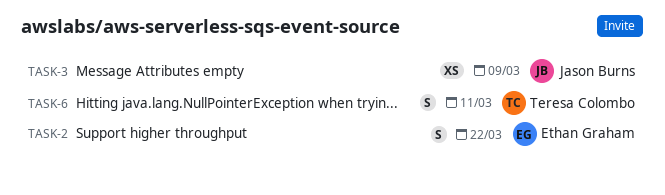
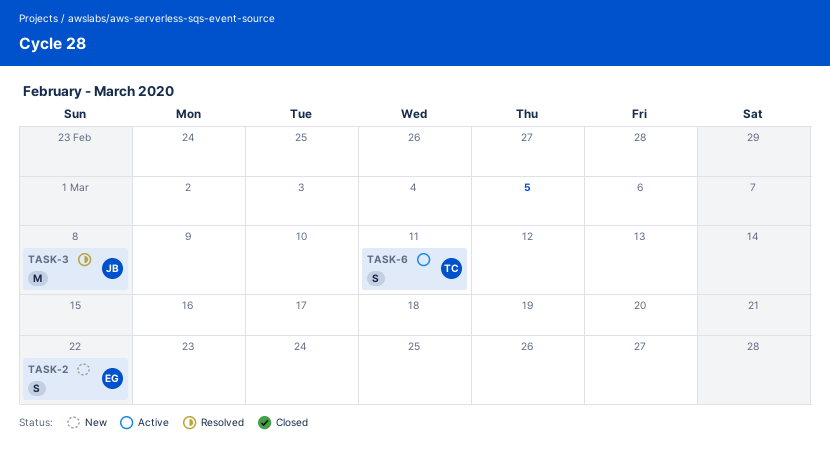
TASK-3, estimate: XS -> M
TASK-3, due: Mar 9 -> Mar 8

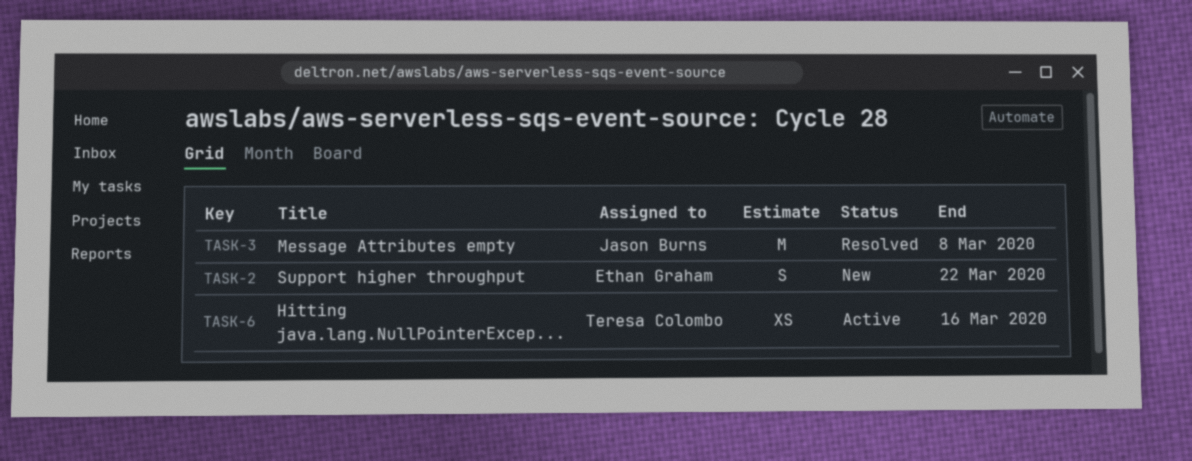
TASK-6, estimate: S -> XS
TASK-6, due: Mar 11 -> Mar 16

